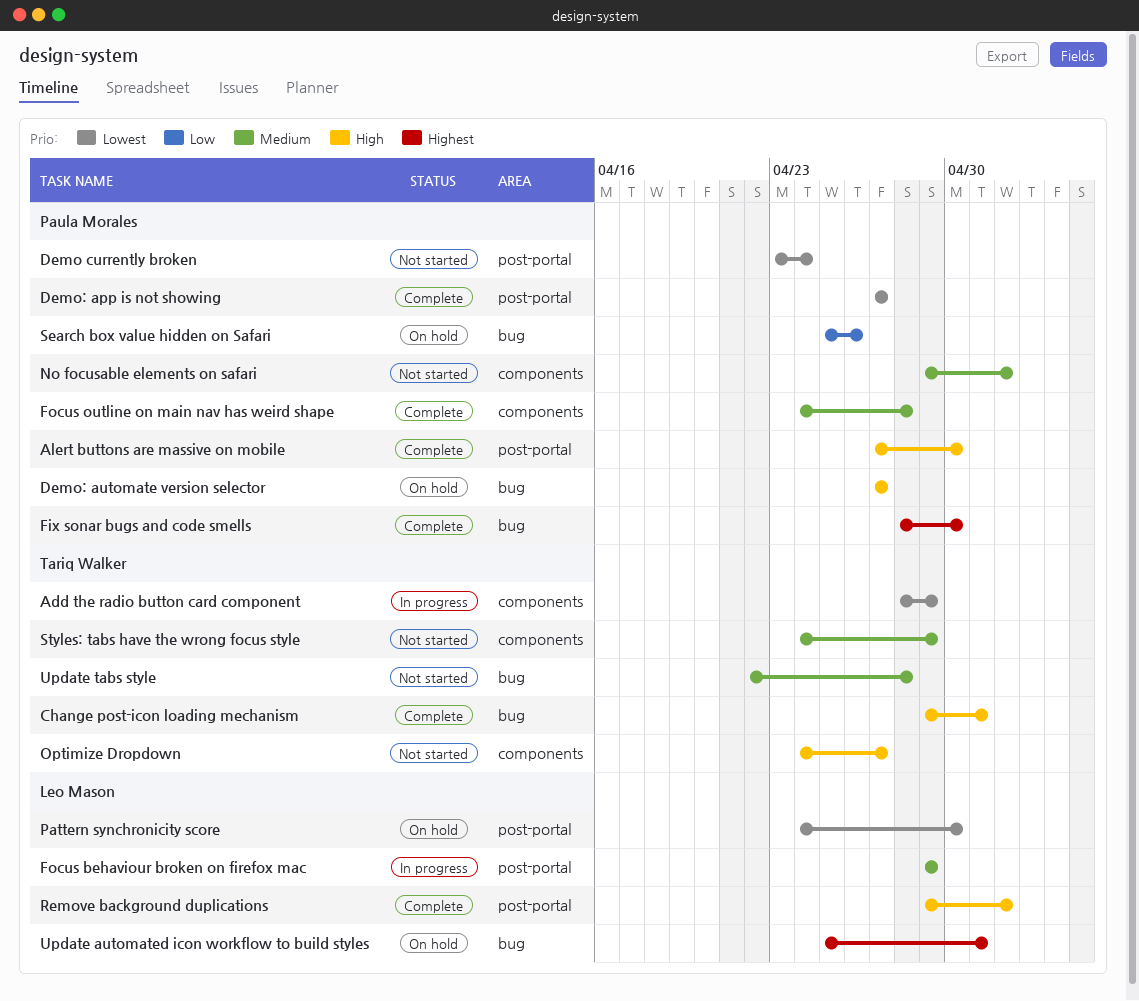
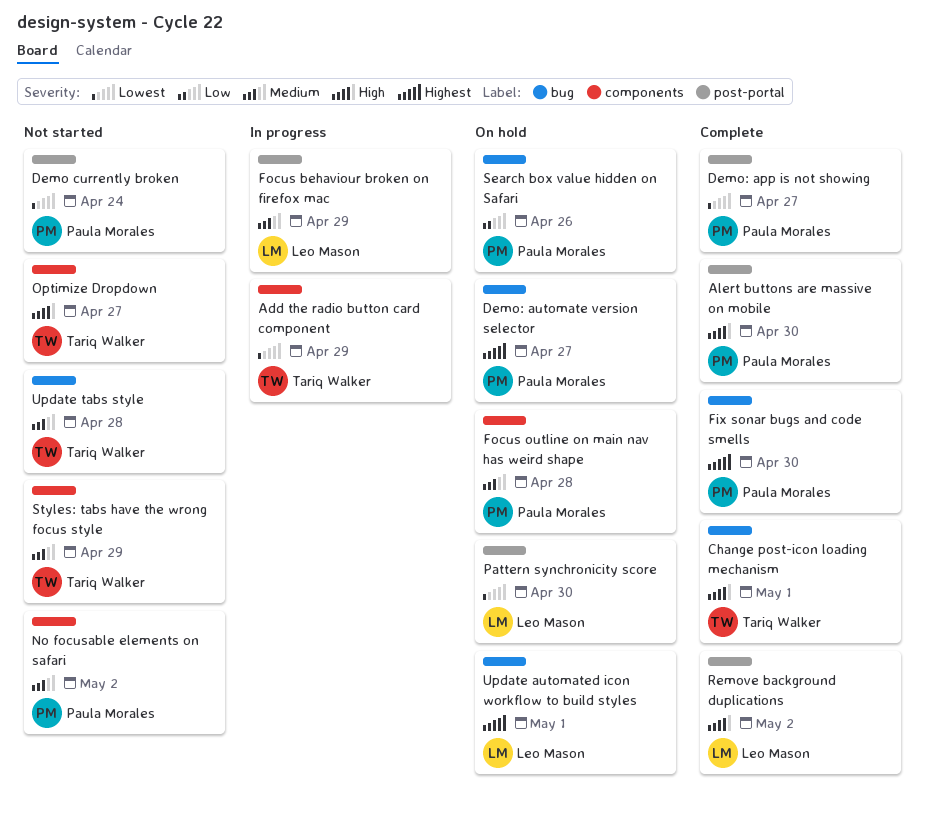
Demo: automate version selector, priority: High -> Highest
Focus outline on main nav has weird shape, status: Complete -> On hold

